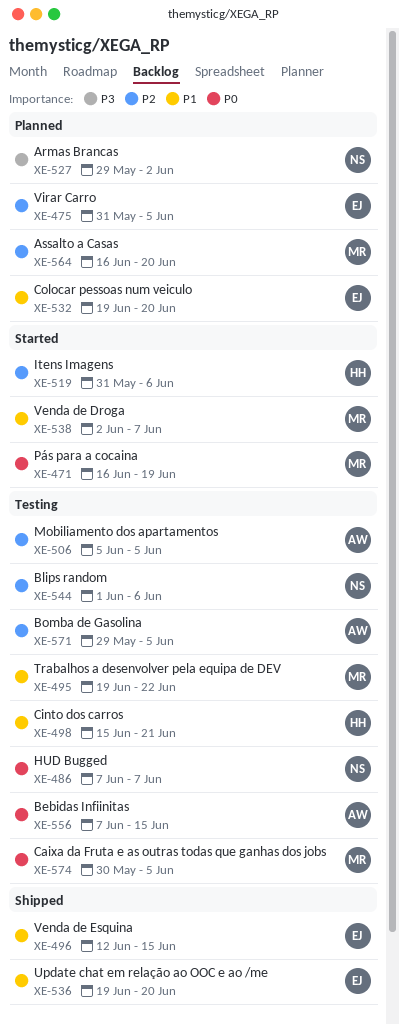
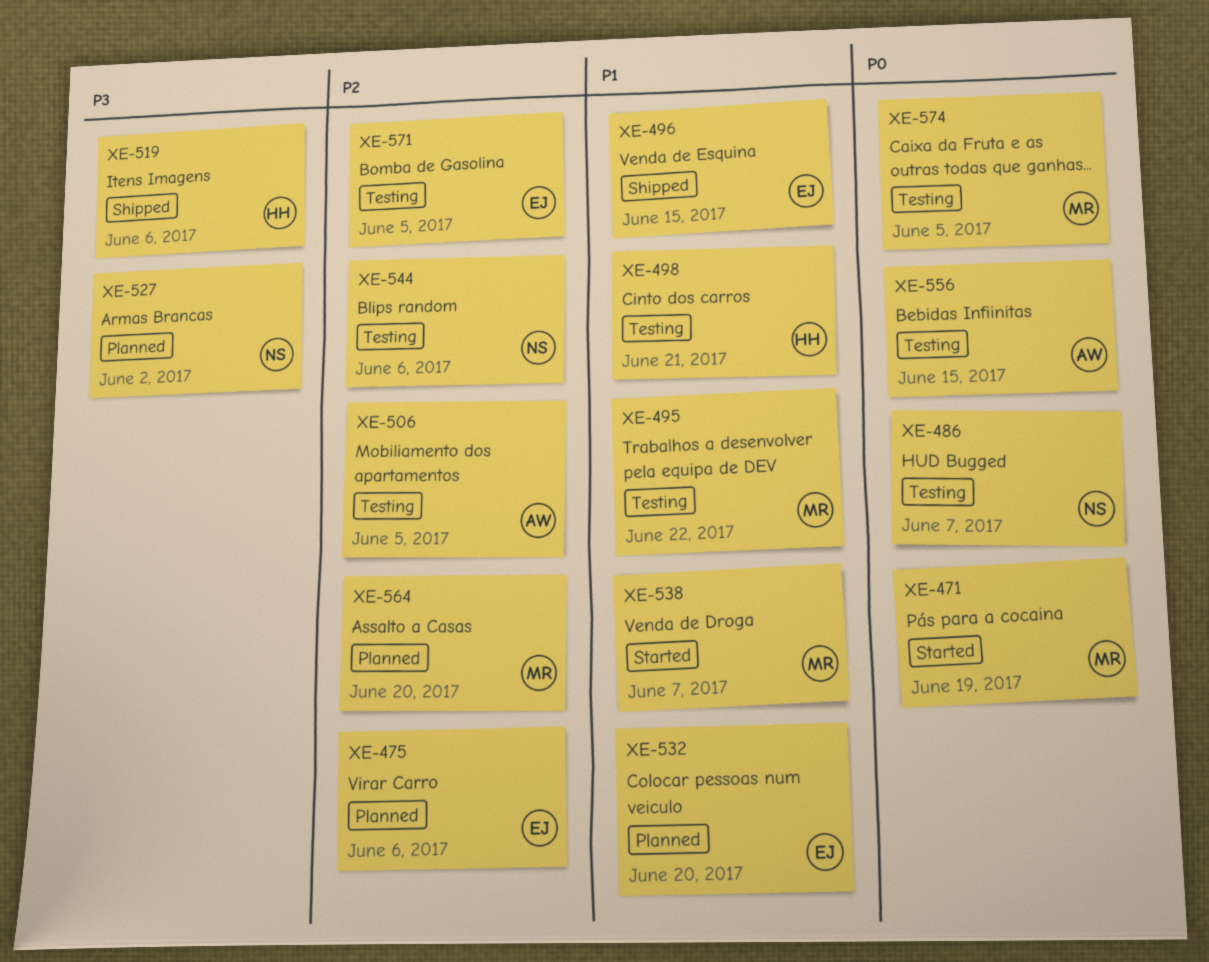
XE-475, due: Jun 5 -> Jun 6
XE-519, status: Started -> Shipped
XE-519, priority: P2 -> P3
XE-536: present -> none
XE-571, owner: AW -> EJ

